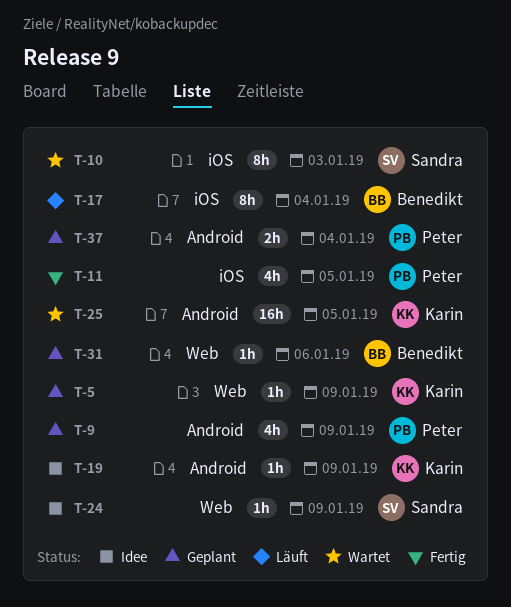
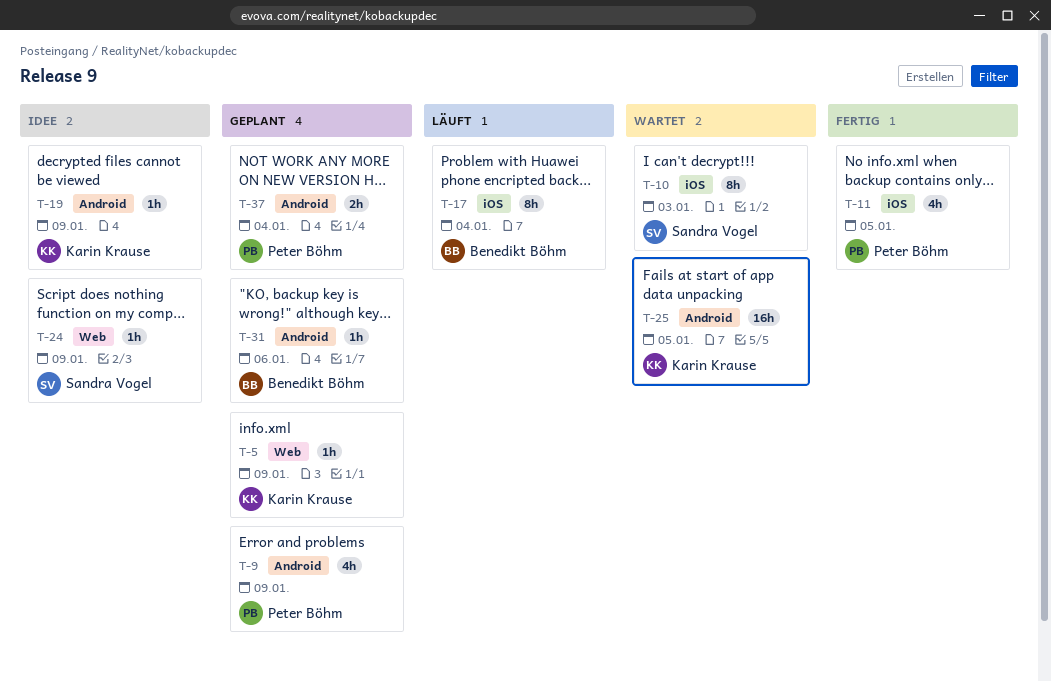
T-31, label: Web -> Android

